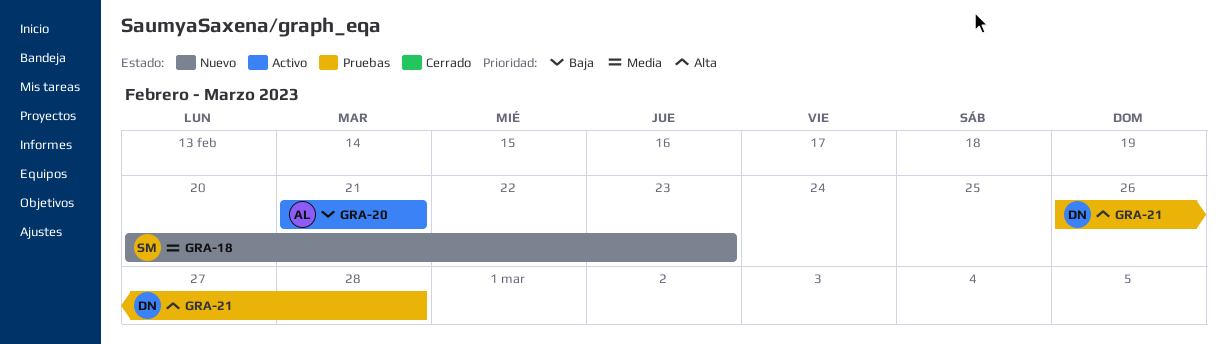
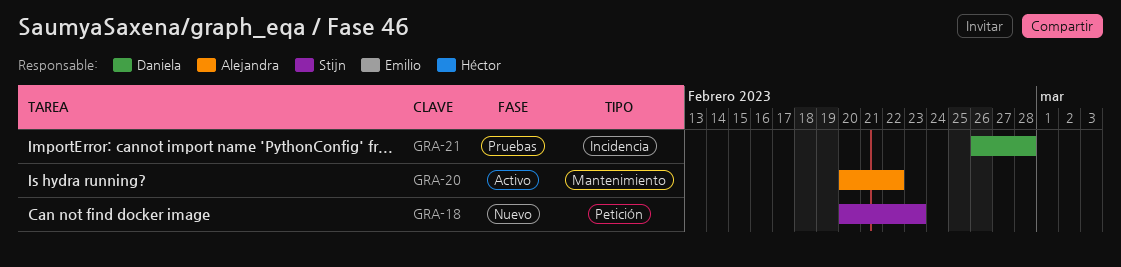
GRA-20, start: Feb 21 -> Feb 20
GRA-20, due: Feb 21 -> Feb 22

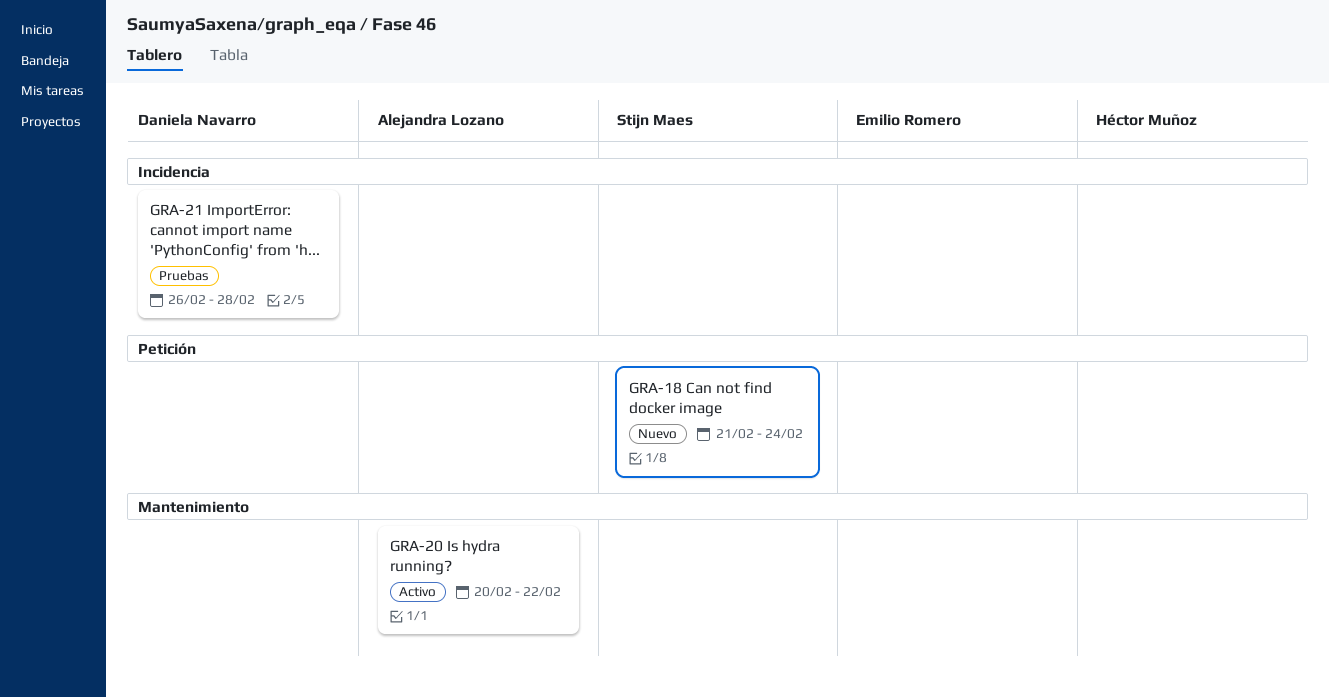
GRA-18, start: Feb 20 -> Feb 21
GRA-18, due: Feb 23 -> Feb 24

